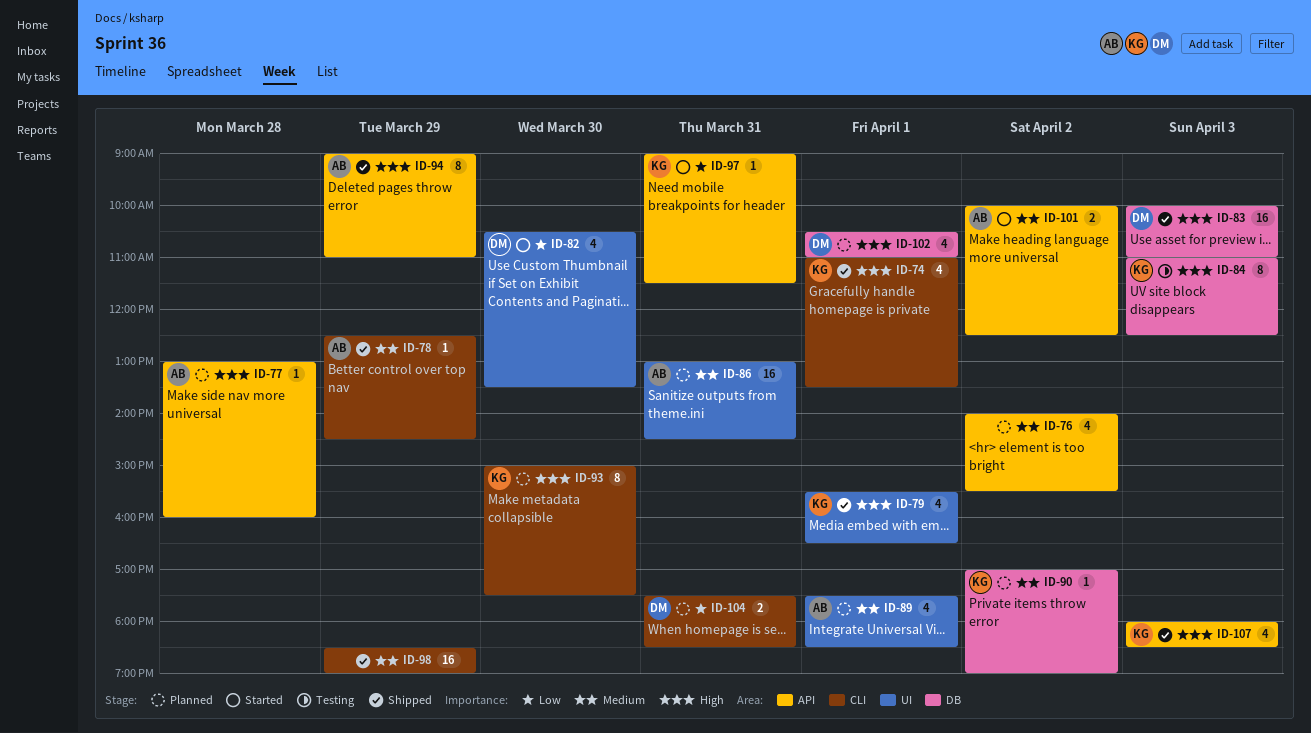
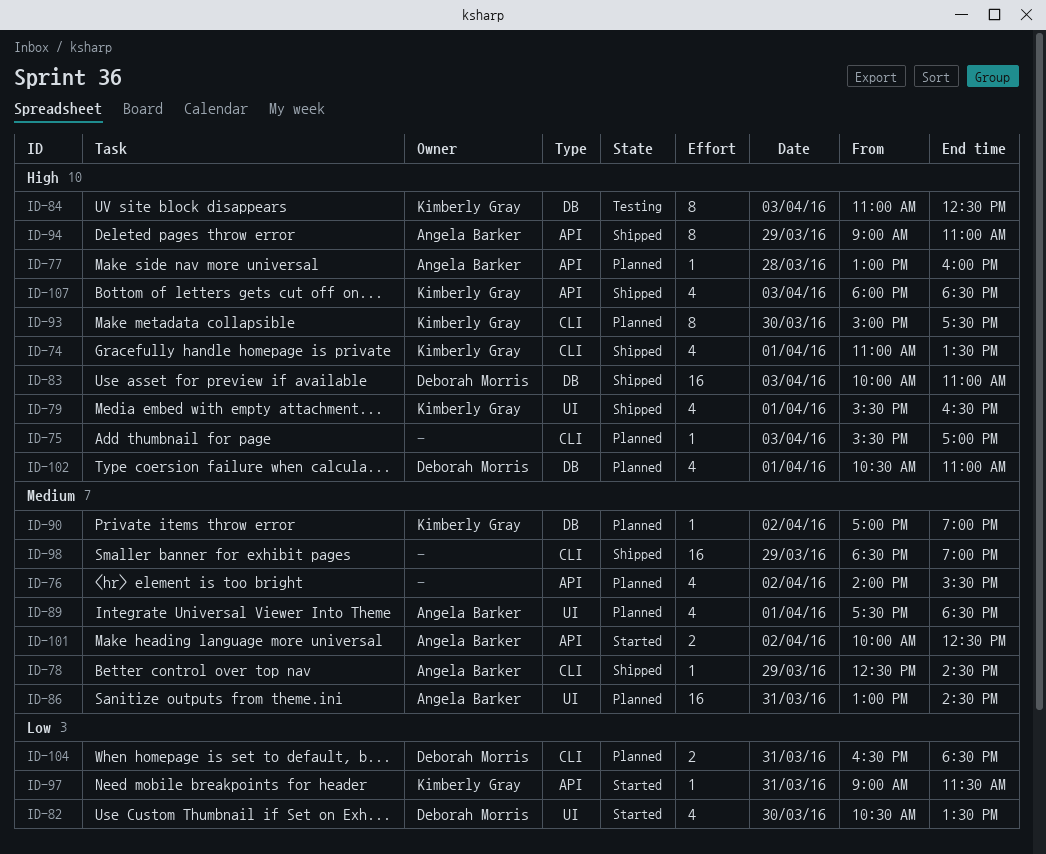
ID-75: none -> present
ID-104, begins: 17:30 -> 16:30

